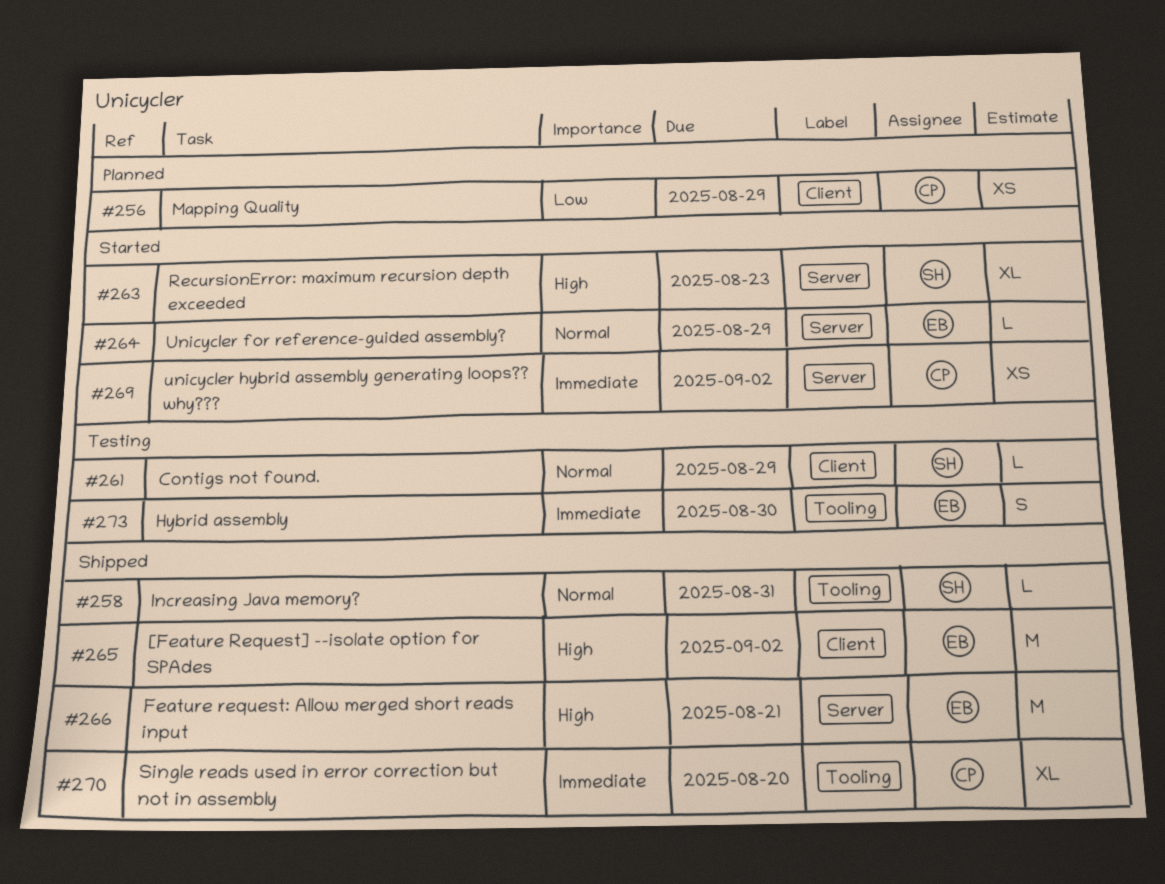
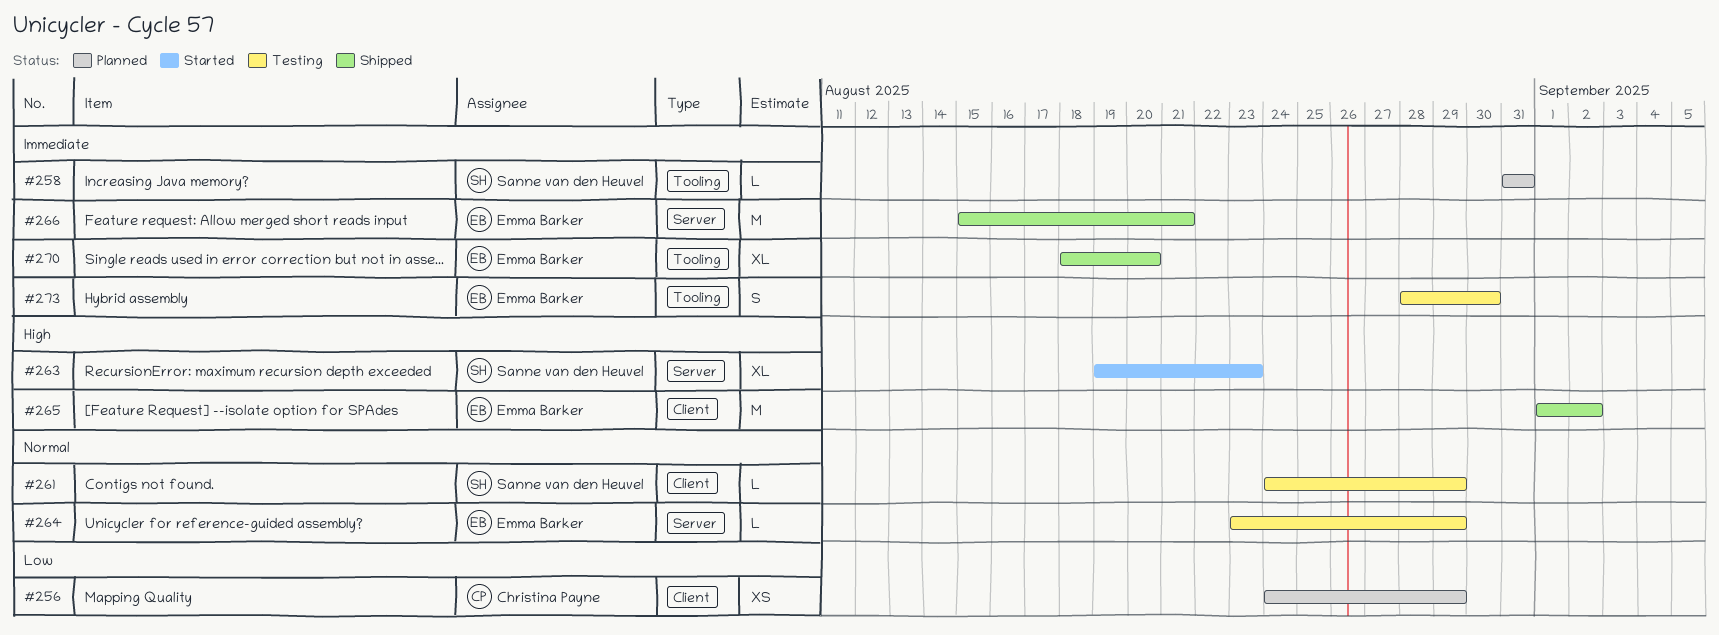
#258, status: Shipped -> Planned
#258, priority: Normal -> Immediate
#264, status: Started -> Testing
#266, priority: High -> Immediate
#269: present -> none
#270, owner: Christina Payne -> Emma Barker

